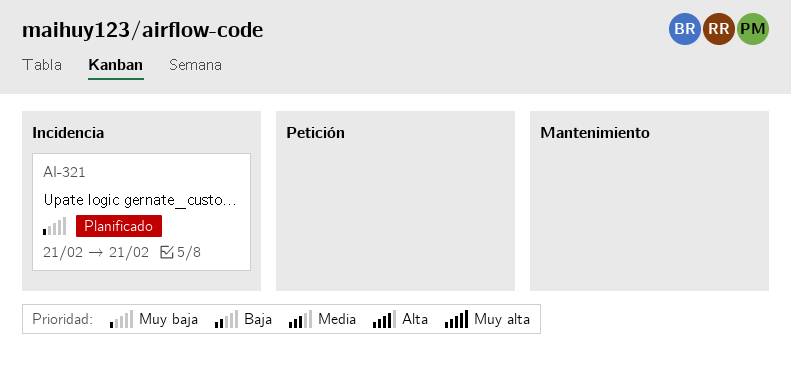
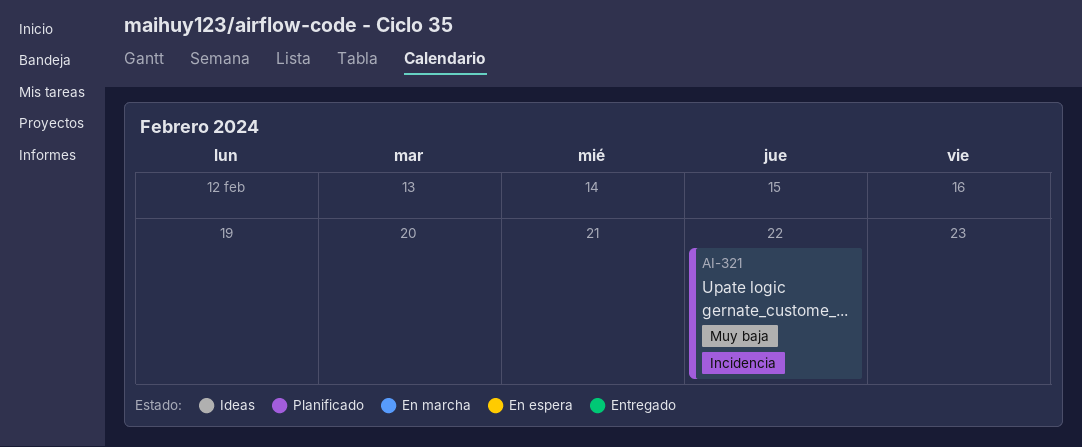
AI-321, due: Feb 21 -> Feb 22

